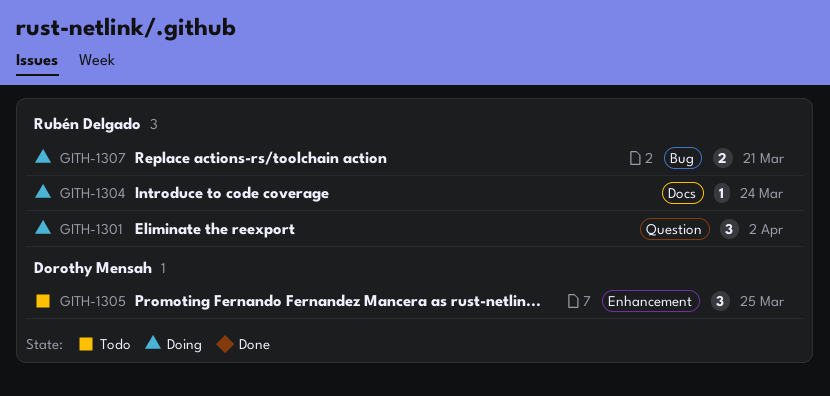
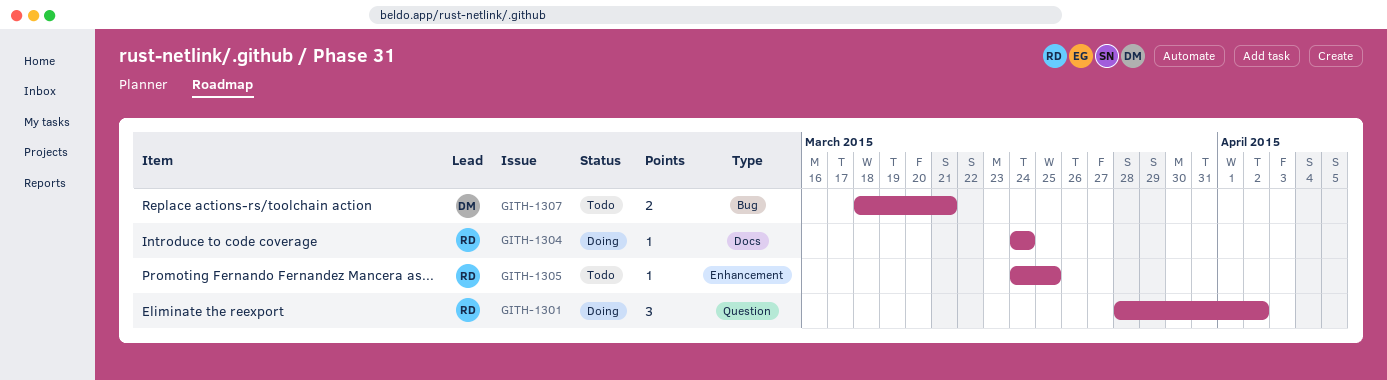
GITH-1305, owner: Dorothy Mensah -> Rubén Delgado
GITH-1305, estimate: 3 -> 1
GITH-1307, status: Doing -> Todo
GITH-1307, owner: Rubén Delgado -> Dorothy Mensah

